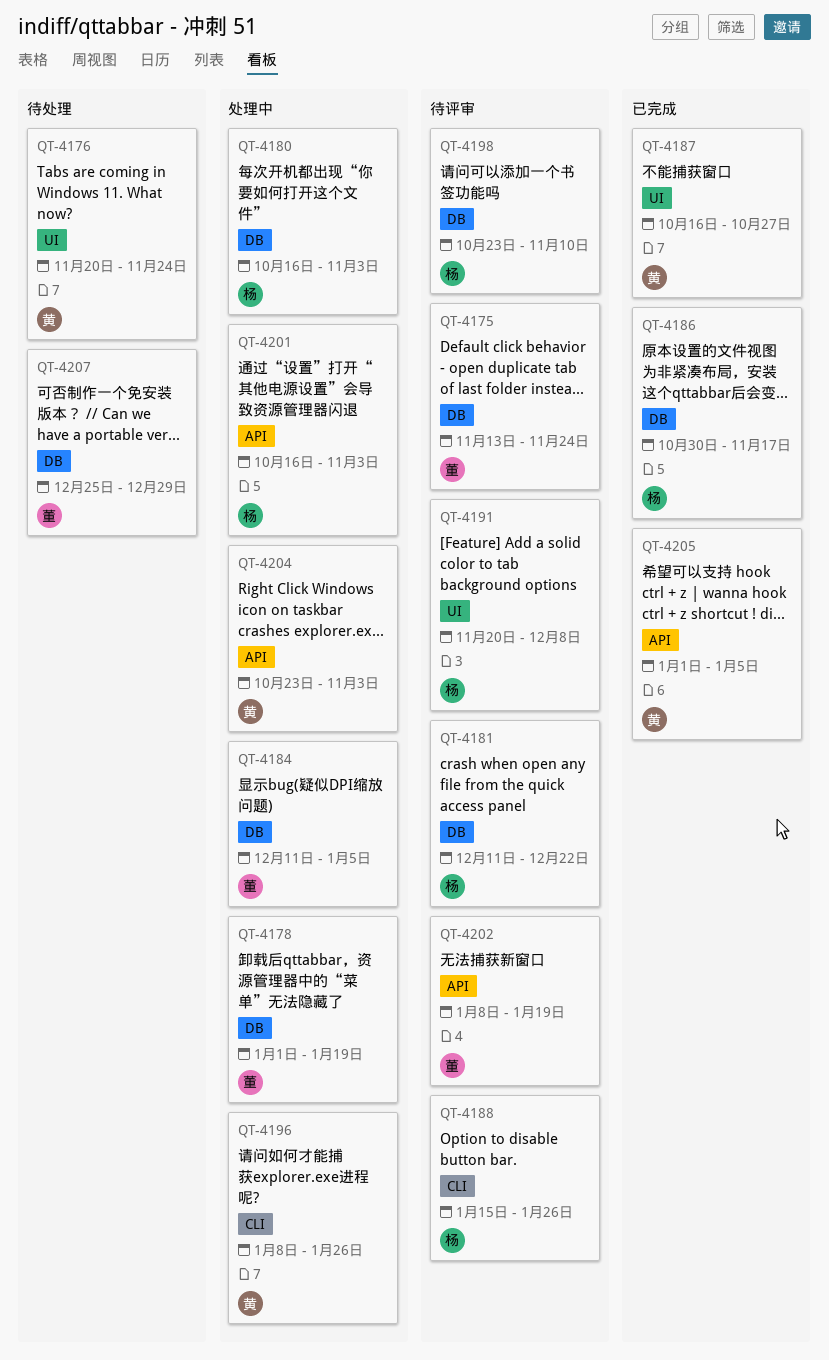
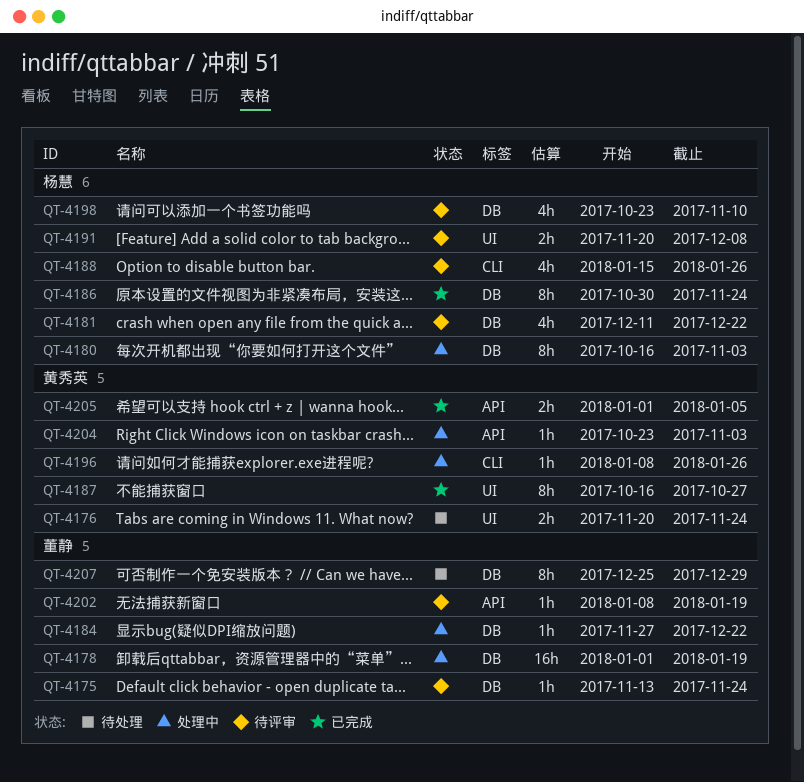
QT-4184, start: Dec 11 -> Nov 27
QT-4184, due: Jan 5 -> Dec 22
QT-4186, due: Nov 17 -> Nov 24
QT-4201: present -> none

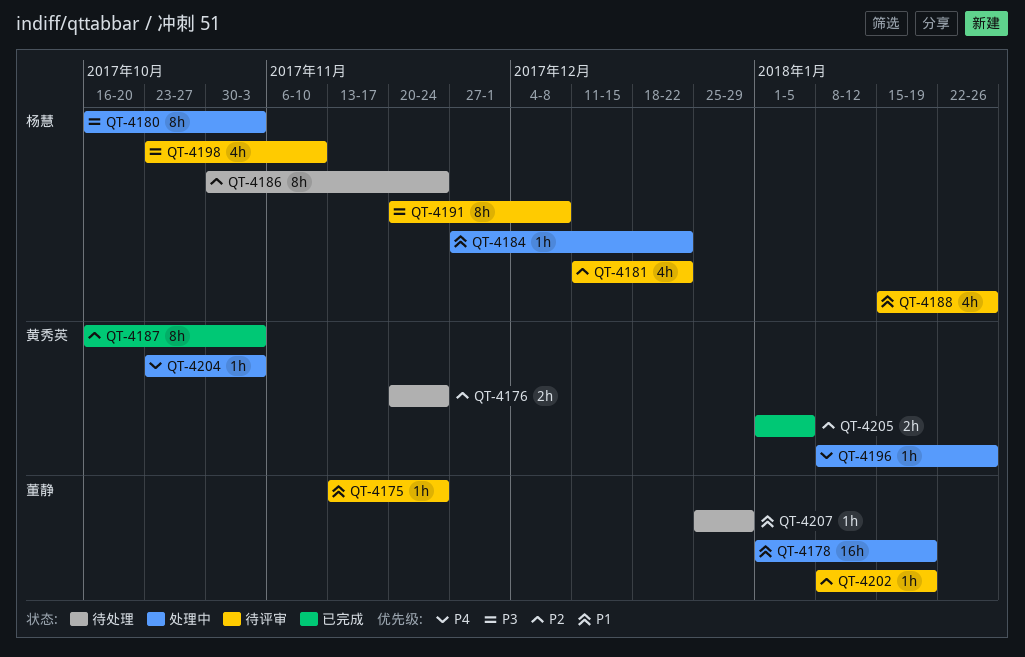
QT-4184, owner: 董静 -> 杨慧
QT-4186, status: 已完成 -> 待处理
QT-4187, due: Oct 27 -> Nov 3
QT-4191, estimate: 2h -> 8h
QT-4207, estimate: 8h -> 1h

